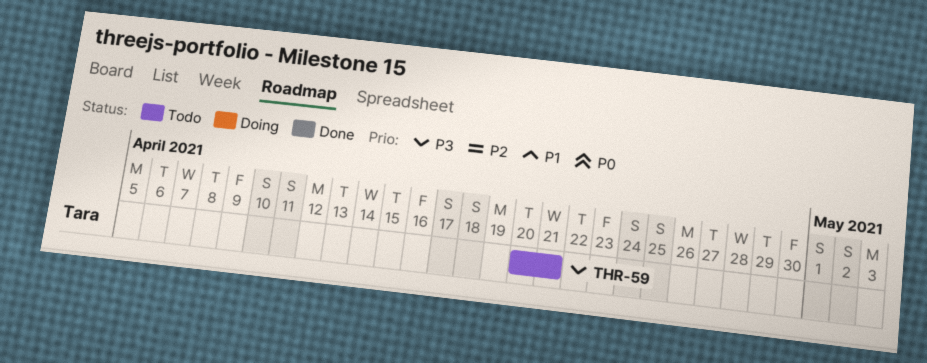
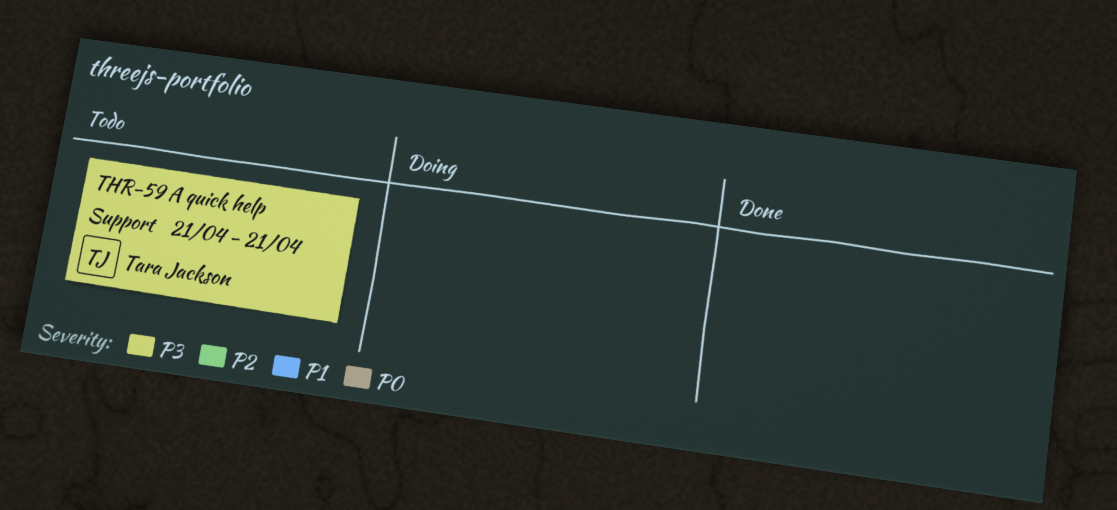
THR-59, start: Apr 20 -> Apr 21

